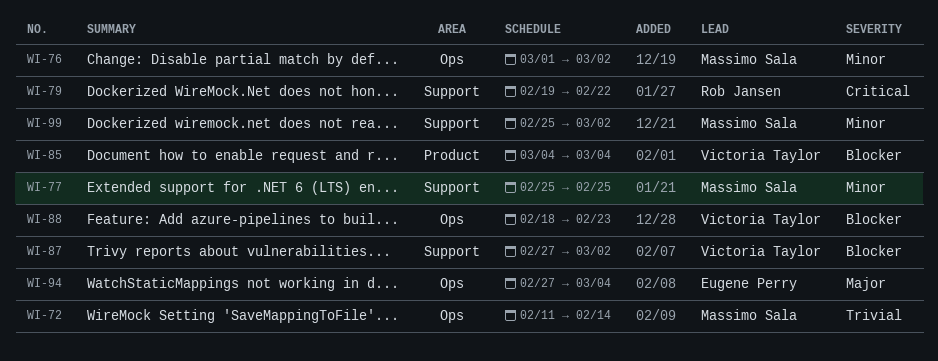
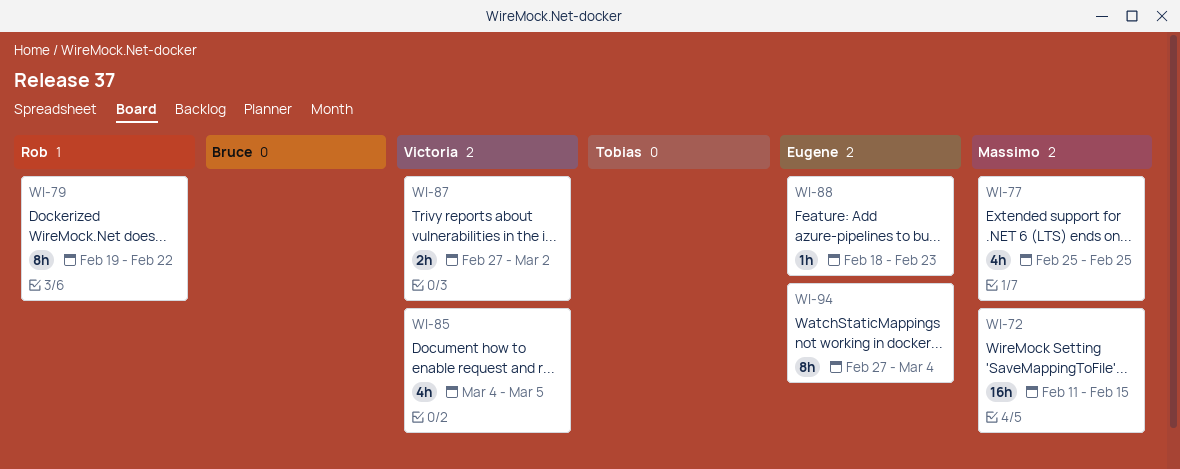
WI-72, due: Feb 14 -> Feb 15
WI-76: present -> none
WI-85, due: Mar 4 -> Mar 5
WI-88, owner: Victoria Taylor -> Eugene Perry
WI-99: present -> none

